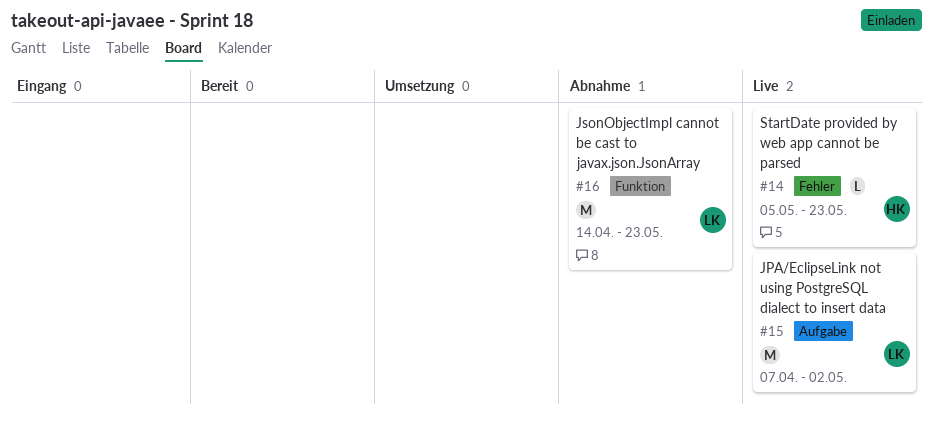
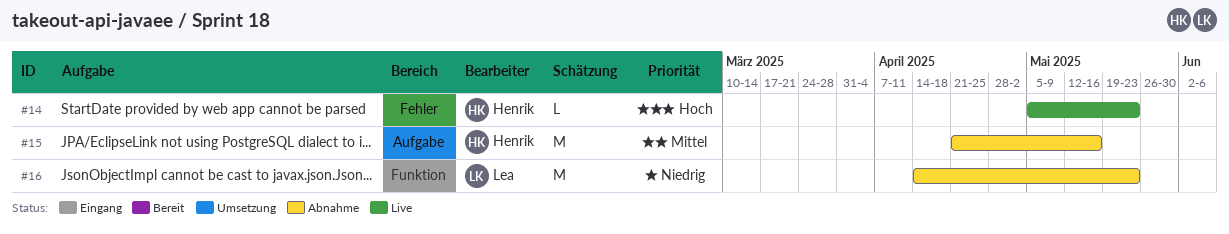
#15, status: Live -> Abnahme
#15, owner: Lea -> Henrik
#15, start: Apr 7 -> Apr 21
#15, due: May 2 -> May 16

